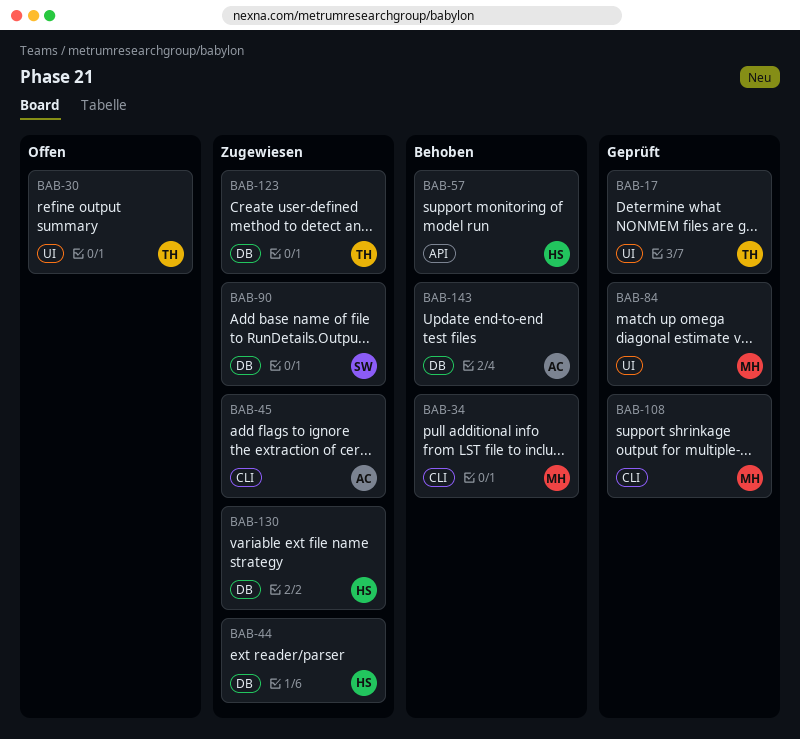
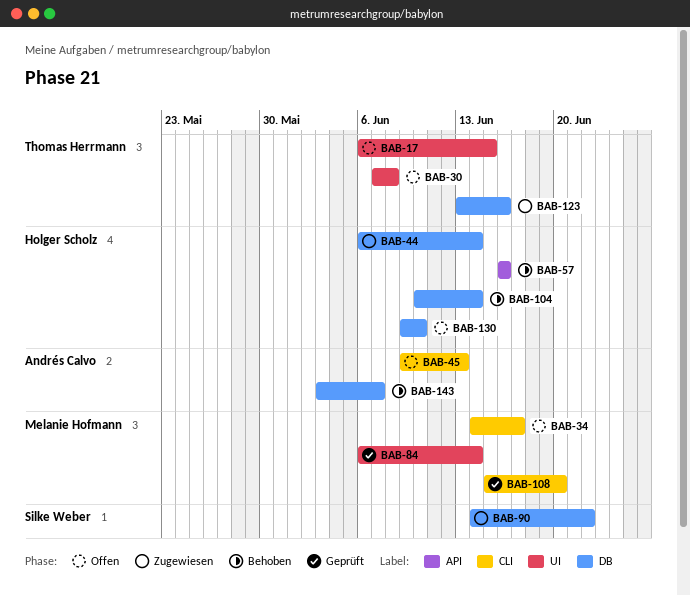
BAB-17, status: Geprüft -> Offen
BAB-34, status: Behoben -> Offen
BAB-45, status: Zugewiesen -> Offen
BAB-104: none -> present
BAB-130, status: Zugewiesen -> Offen

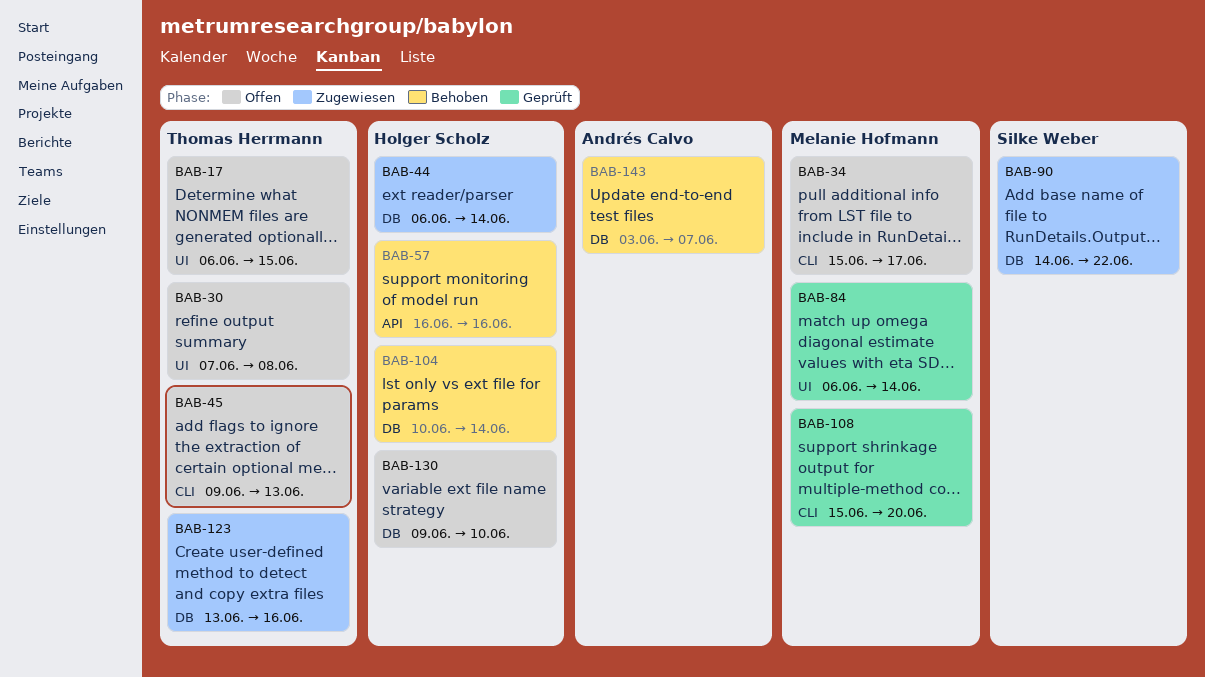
BAB-34, start: Jun 14 -> Jun 15
BAB-45, owner: Andrés Calvo -> Thomas Herrmann

